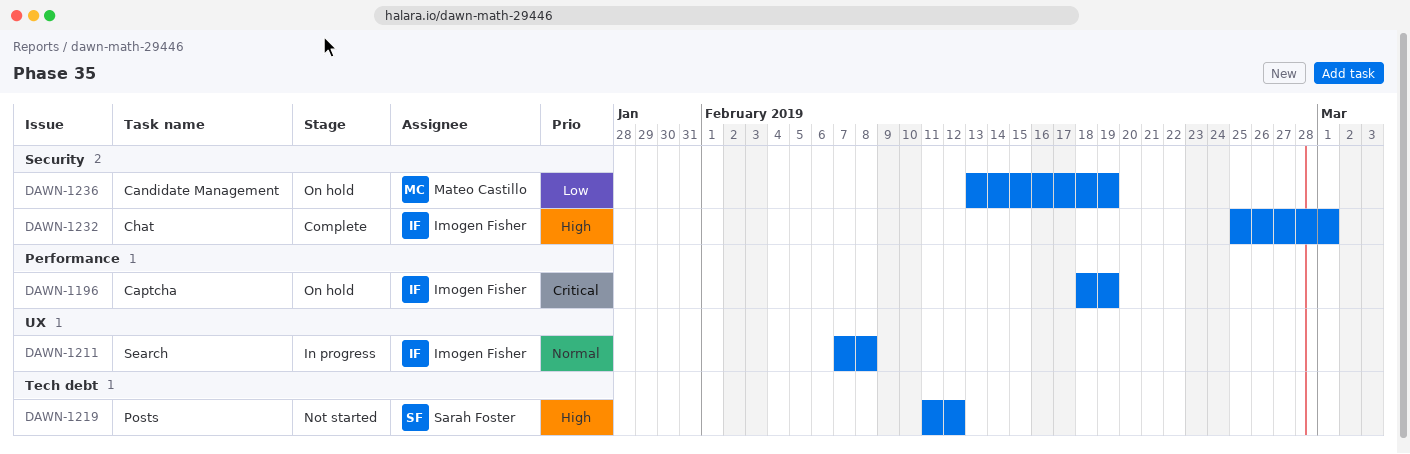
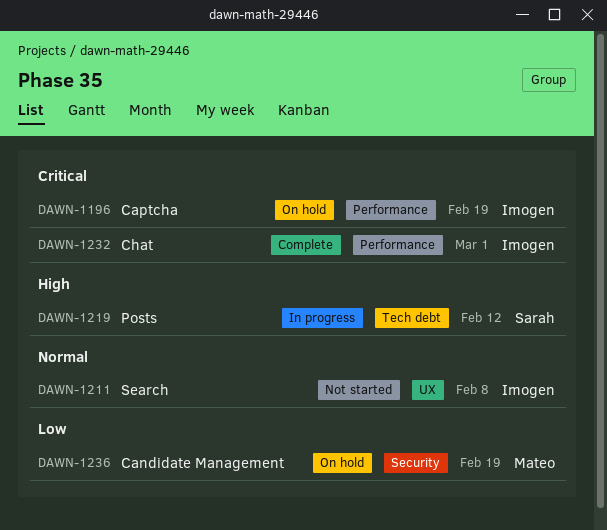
DAWN-1211, status: In progress -> Not started
DAWN-1219, status: Not started -> In progress
DAWN-1232, priority: High -> Critical
DAWN-1232, label: Security -> Performance

